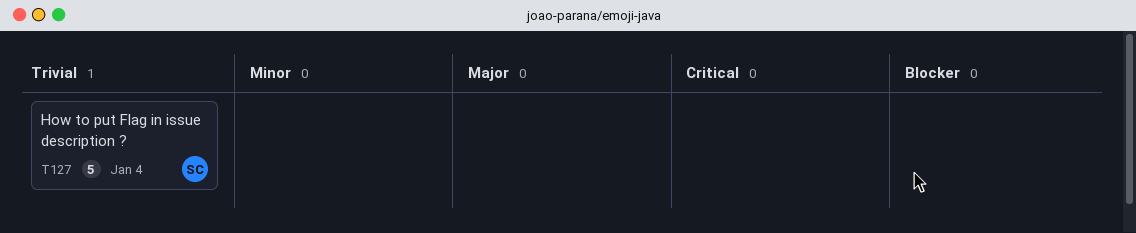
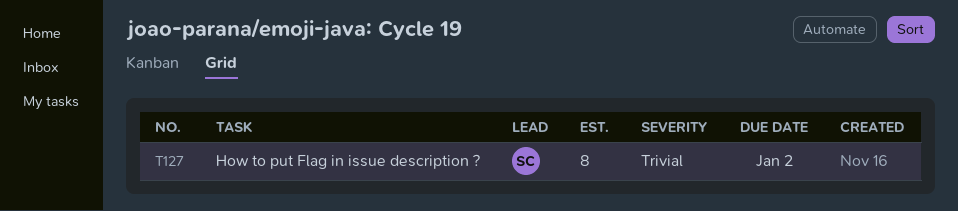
T127, estimate: 5 -> 8
T127, due: Jan 4 -> Jan 2

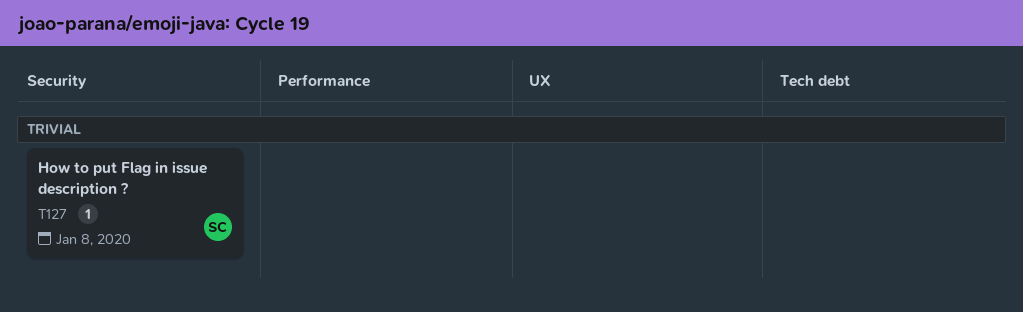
T127, estimate: 8 -> 1
T127, due: Jan 2 -> Jan 8

